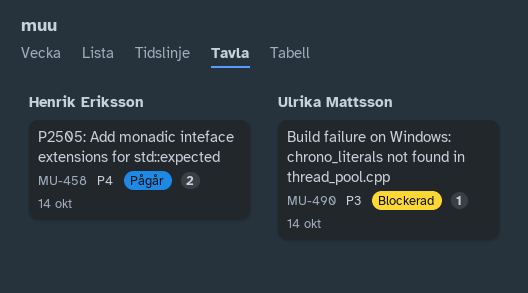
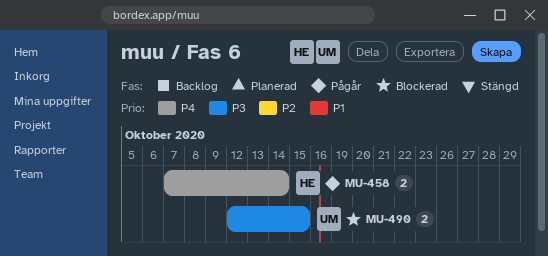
MU-490, estimate: 1 -> 2
MU-490, due: Oct 14 -> Oct 15

